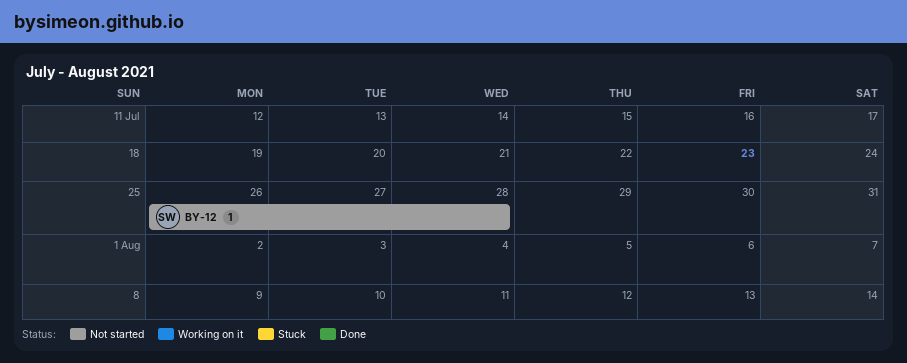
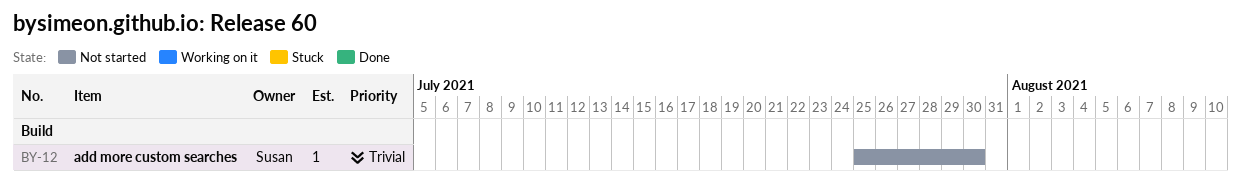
BY-12, start: Jul 26 -> Jul 25
BY-12, due: Jul 28 -> Jul 30

